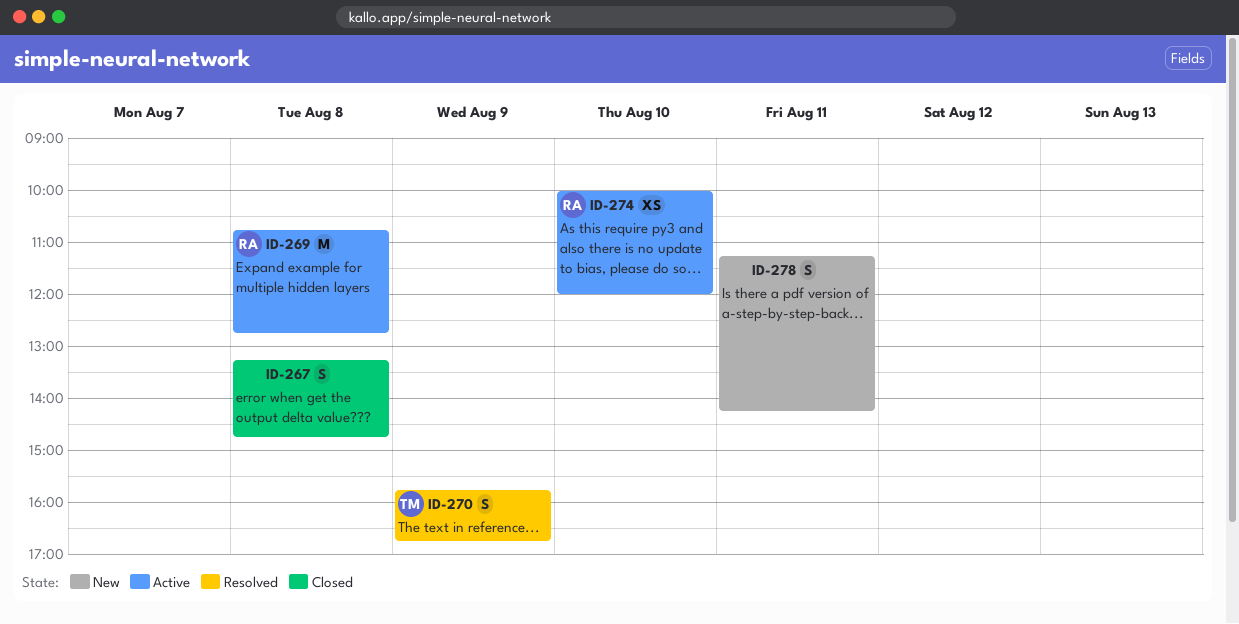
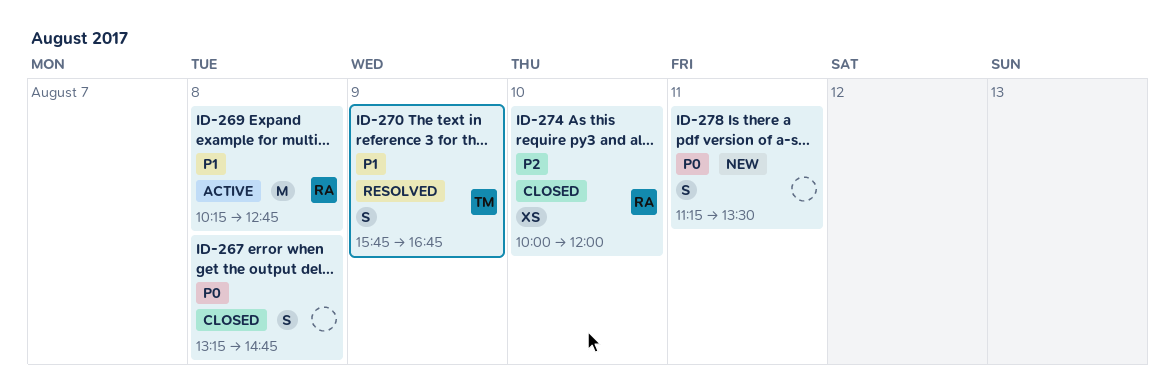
ID-269, begins: 10:45 -> 10:15
ID-274, status: Active -> Closed
ID-278, ends: 14:15 -> 13:30

